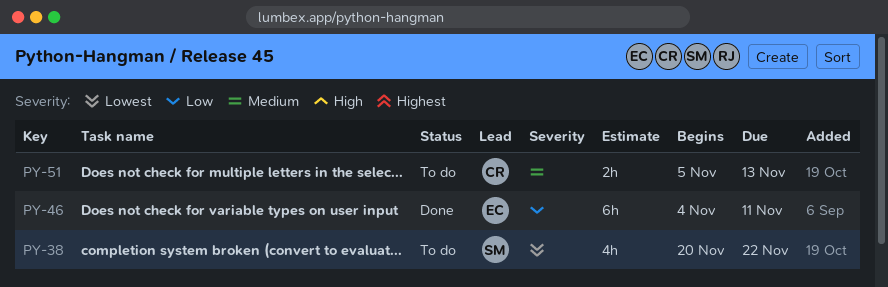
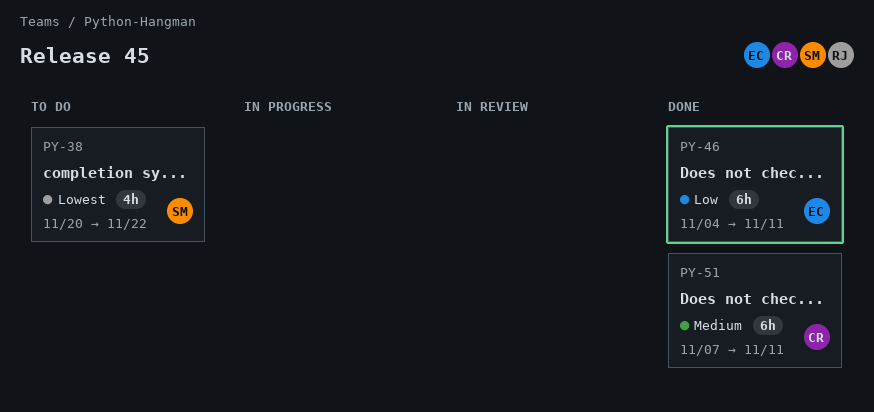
PY-51, status: To do -> Done
PY-51, estimate: 2h -> 6h
PY-51, start: Nov 5 -> Nov 7
PY-51, due: Nov 13 -> Nov 11

